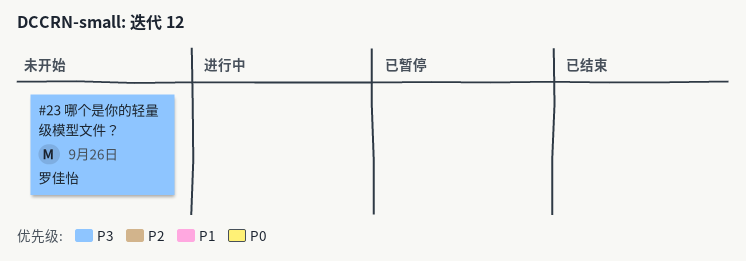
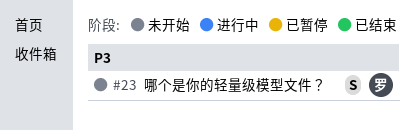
#23, estimate: M -> S

